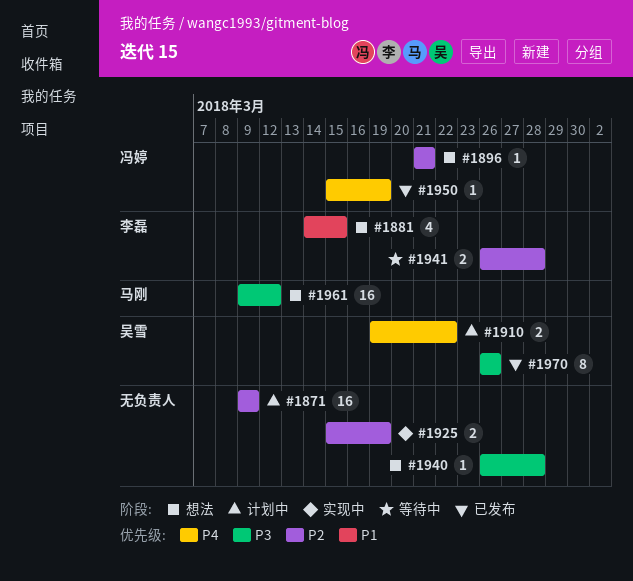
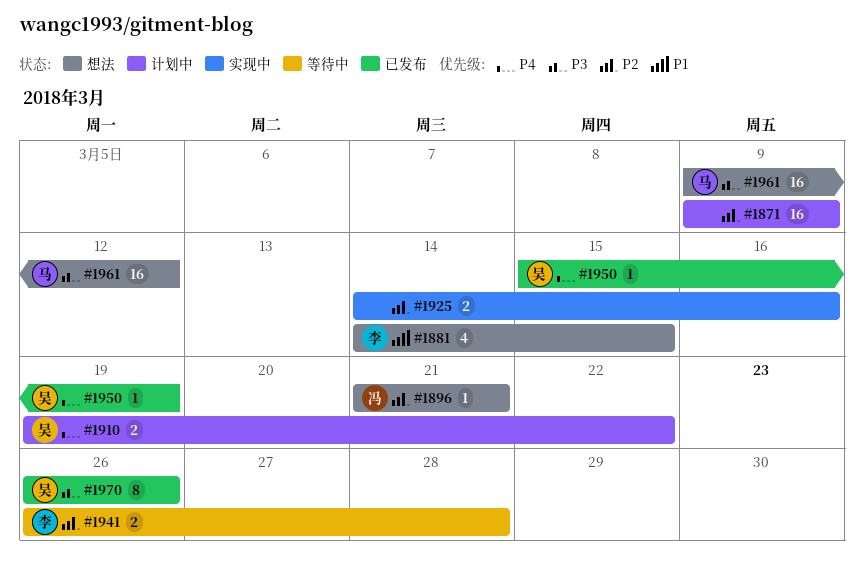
#1925, start: Mar 15 -> Mar 14
#1925, due: Mar 19 -> Mar 16
#1940: present -> none
#1950, owner: 冯婷 -> 吴雪

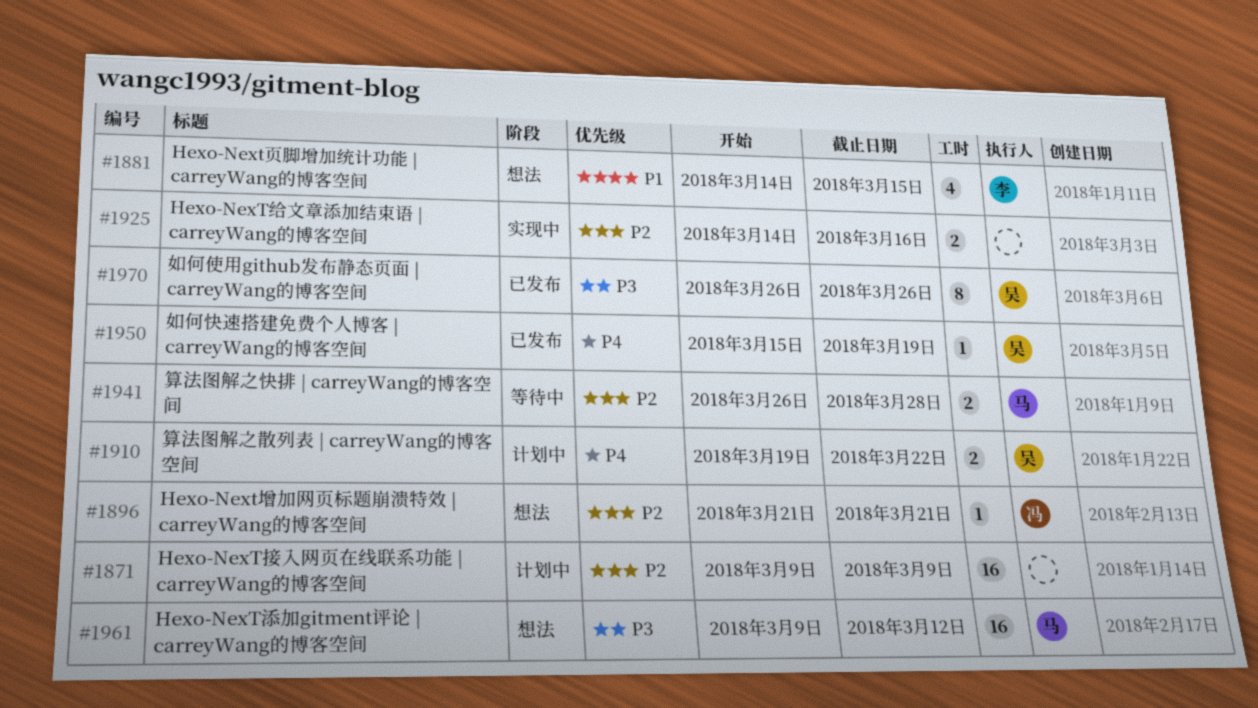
#1941, owner: 李 -> 马

